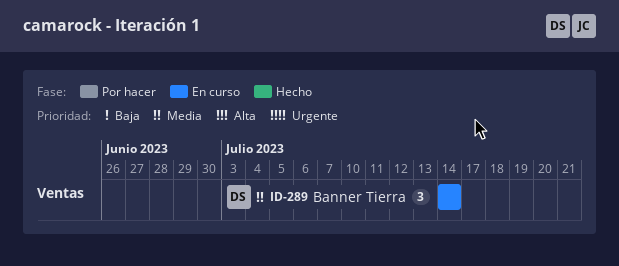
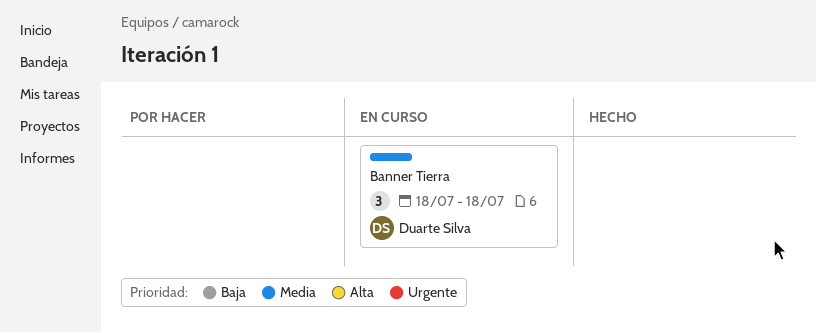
Banner Tierra, start: Jul 14 -> Jul 18
Banner Tierra, due: Jul 14 -> Jul 18

